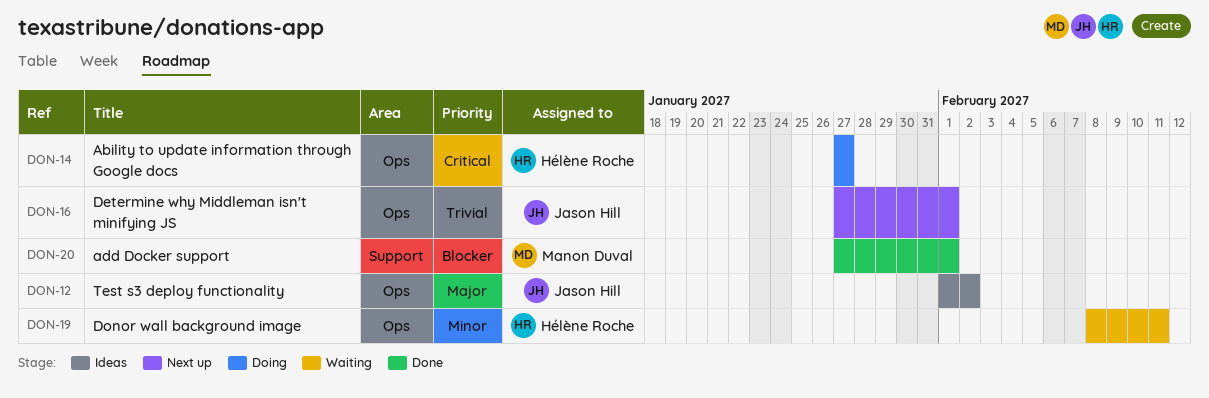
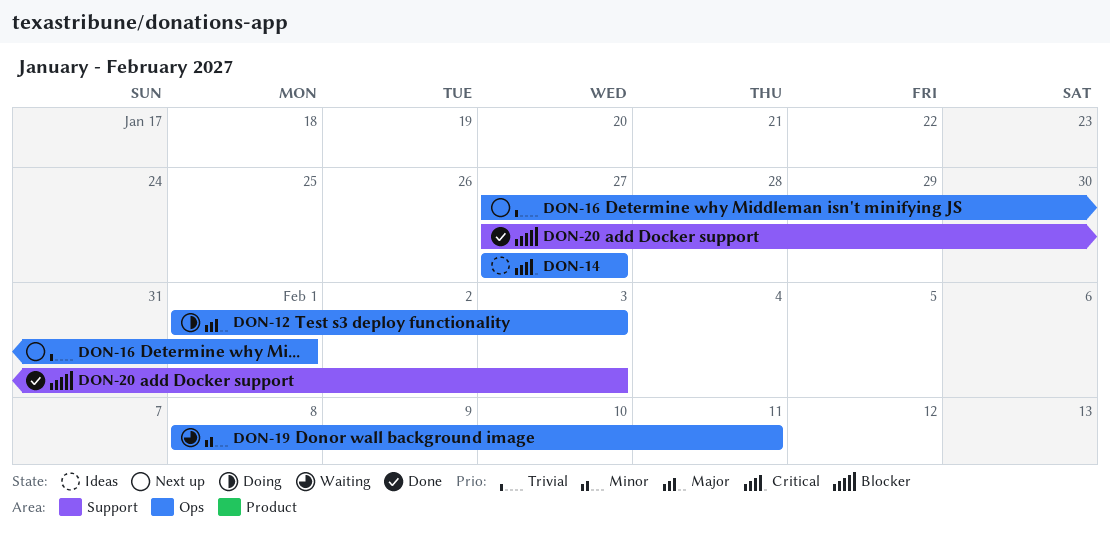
DON-12, status: Ideas -> Doing
DON-12, due: Feb 2 -> Feb 3
DON-14, status: Doing -> Ideas
DON-20, due: Feb 1 -> Feb 3

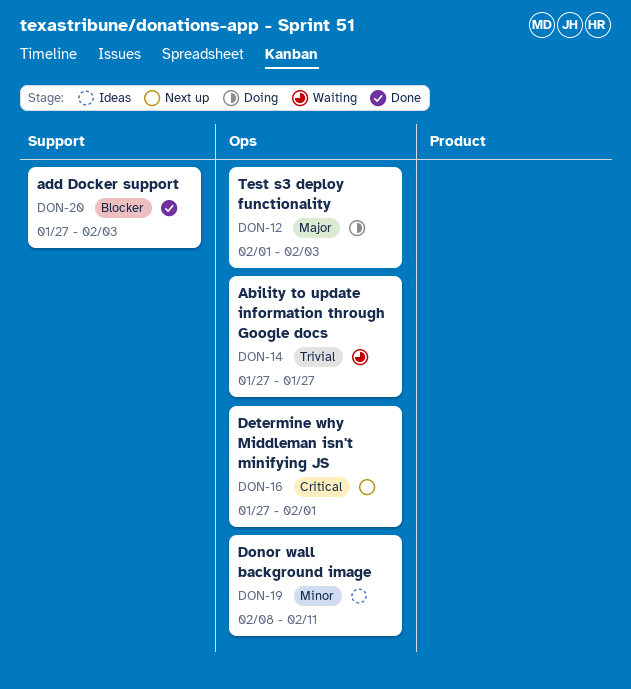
DON-14, status: Ideas -> Waiting
DON-14, priority: Critical -> Trivial
DON-16, priority: Trivial -> Critical
DON-19, status: Waiting -> Ideas

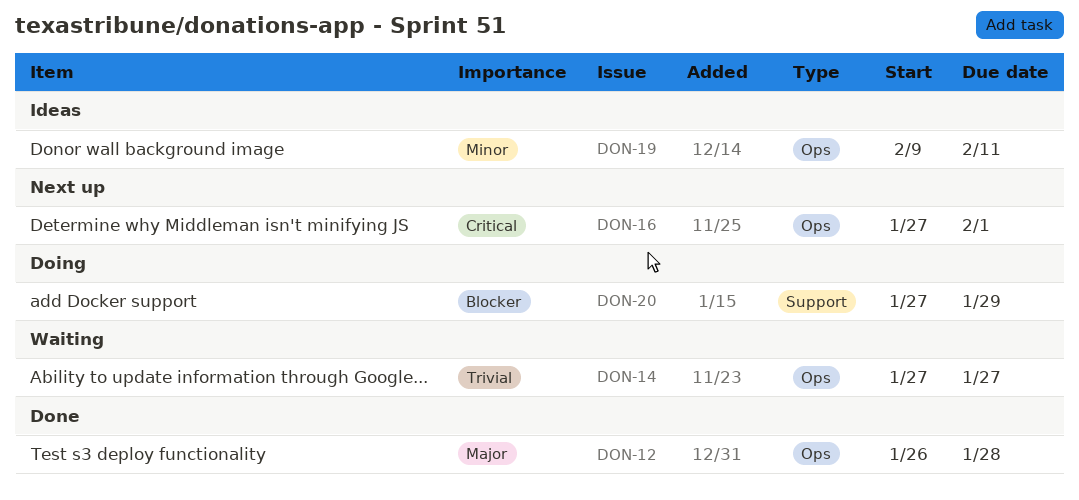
DON-12, status: Doing -> Done
DON-12, start: Feb 1 -> Jan 26
DON-12, due: Feb 3 -> Jan 28
DON-19, start: Feb 8 -> Feb 9
DON-20, status: Done -> Doing
DON-20, due: Feb 3 -> Jan 29

